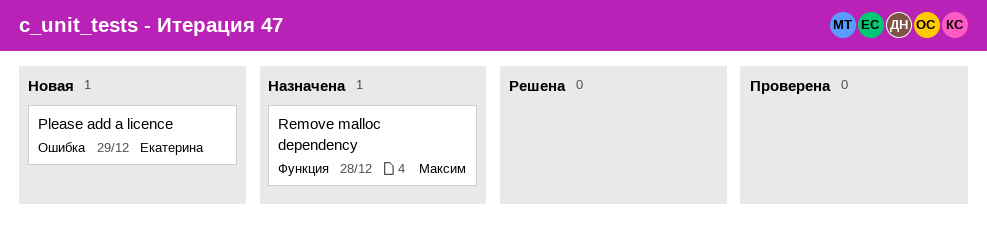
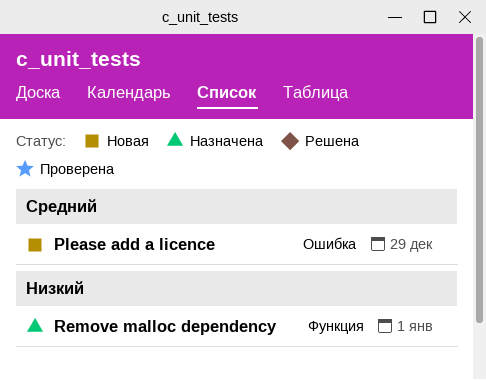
Remove malloc dependency, due: Dec 28 -> Jan 1

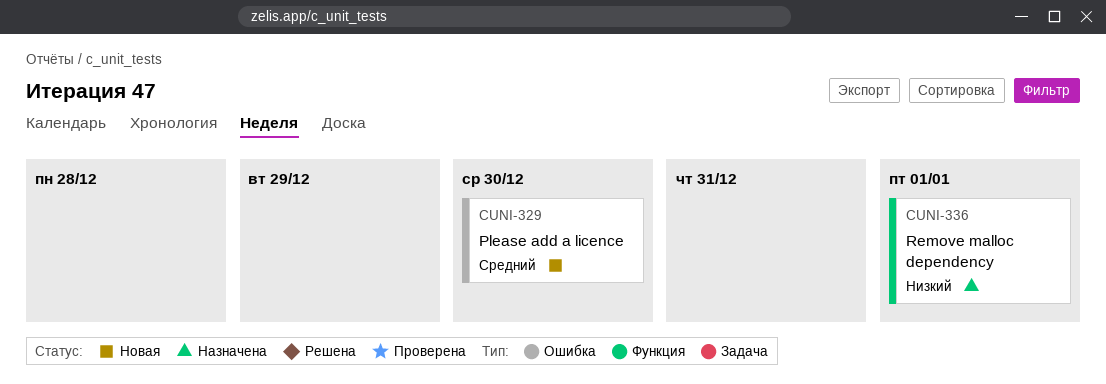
Please add a licence, due: Dec 29 -> Dec 30

